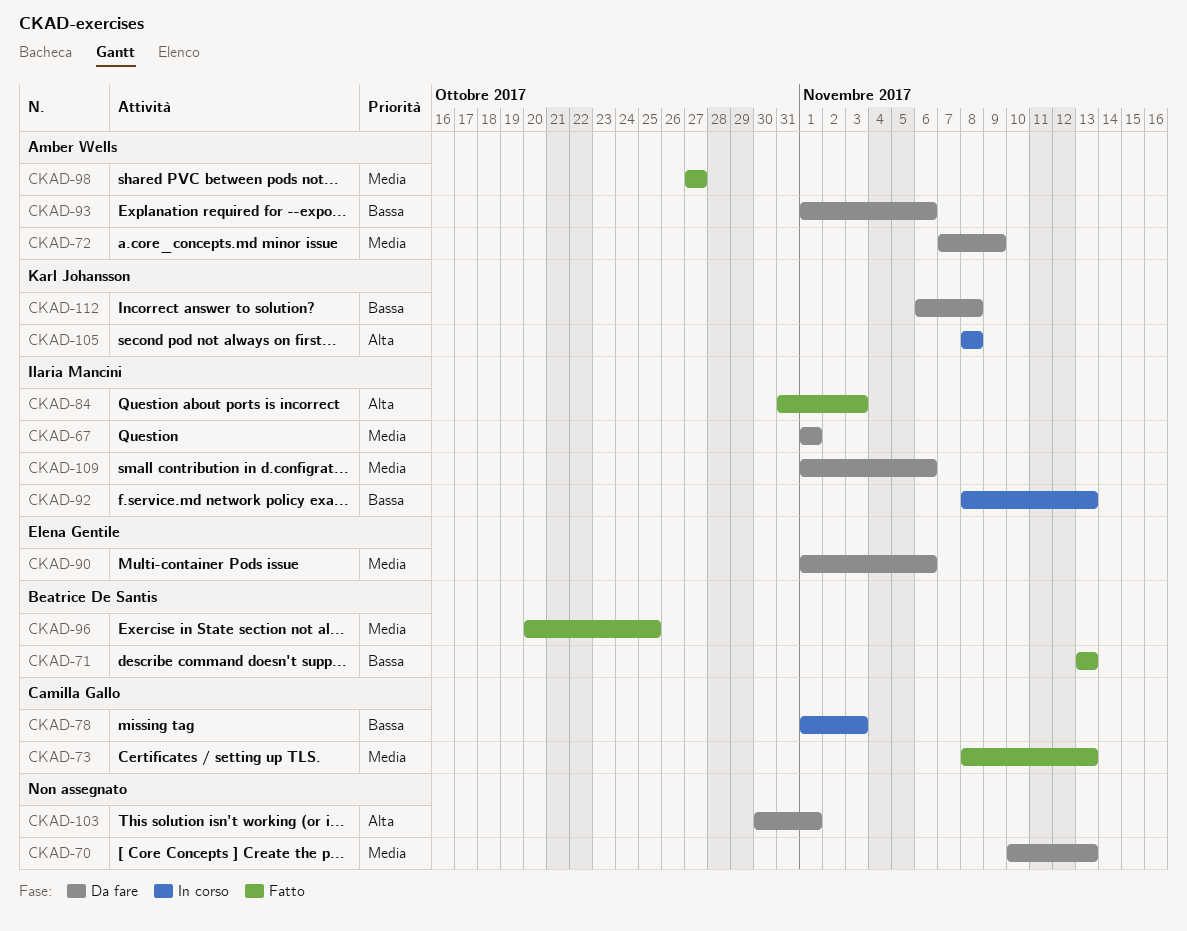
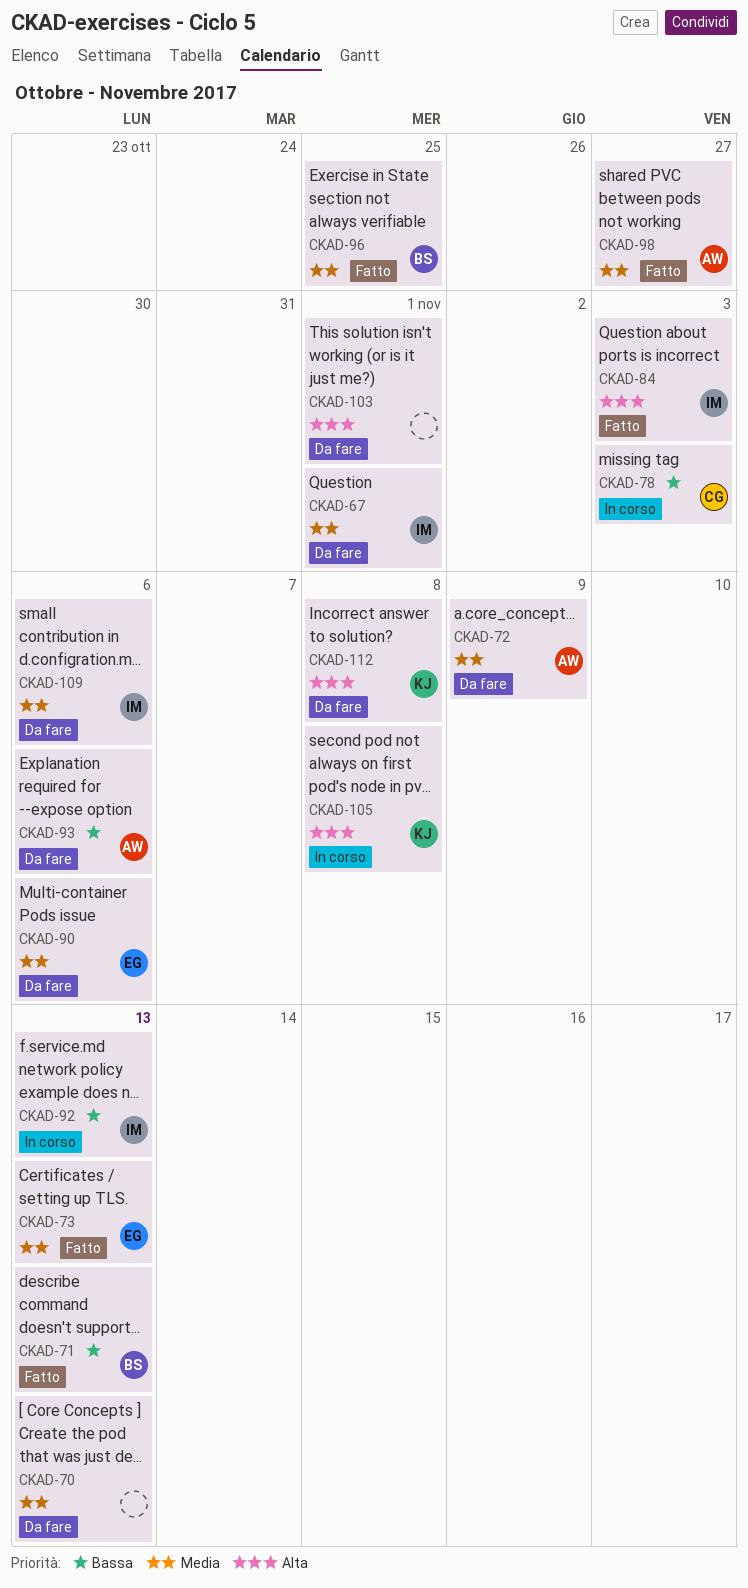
CKAD-73, owner: Camilla Gallo -> Elena Gentile
CKAD-112, priority: Bassa -> Alta

